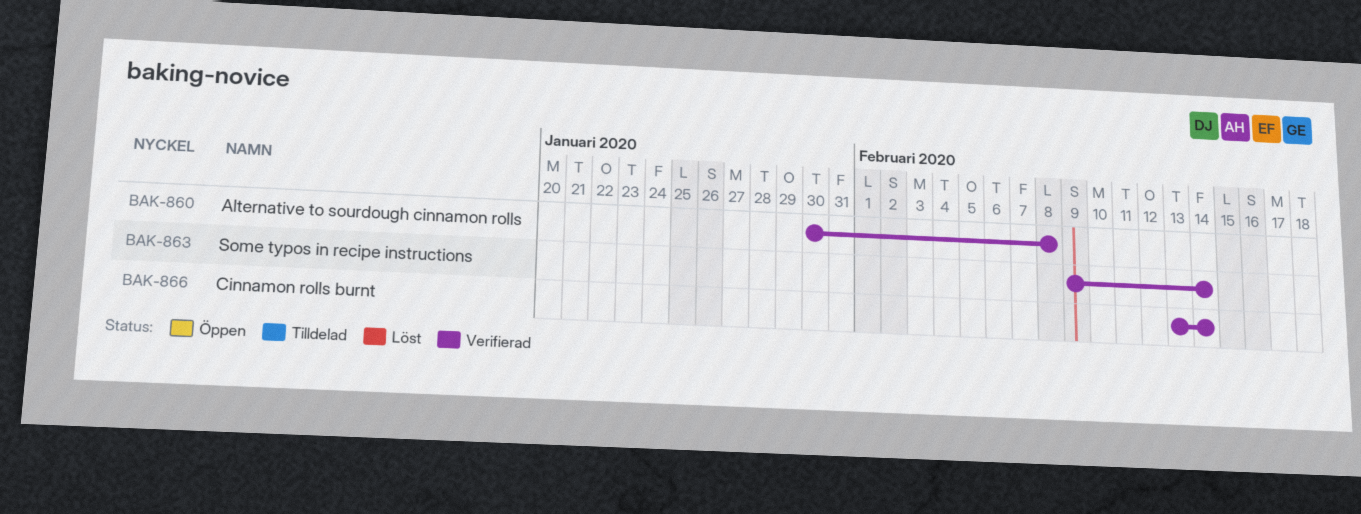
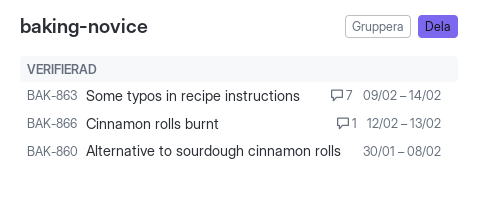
BAK-866, start: Feb 13 -> Feb 12
BAK-866, due: Feb 14 -> Feb 13

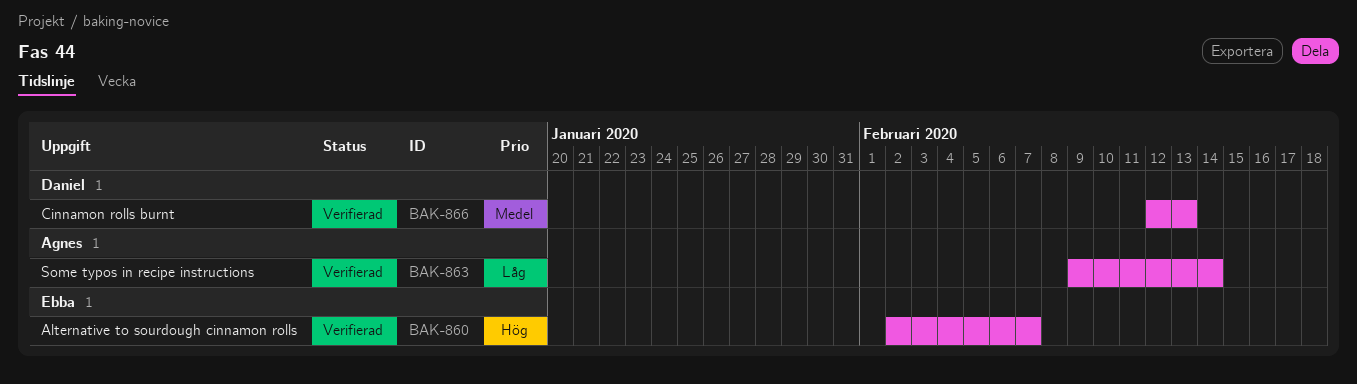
BAK-860, start: Jan 30 -> Feb 2
BAK-860, due: Feb 8 -> Feb 7

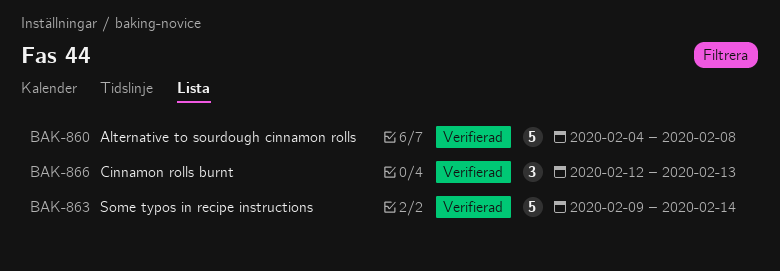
BAK-860, start: Feb 2 -> Feb 4
BAK-860, due: Feb 7 -> Feb 8

